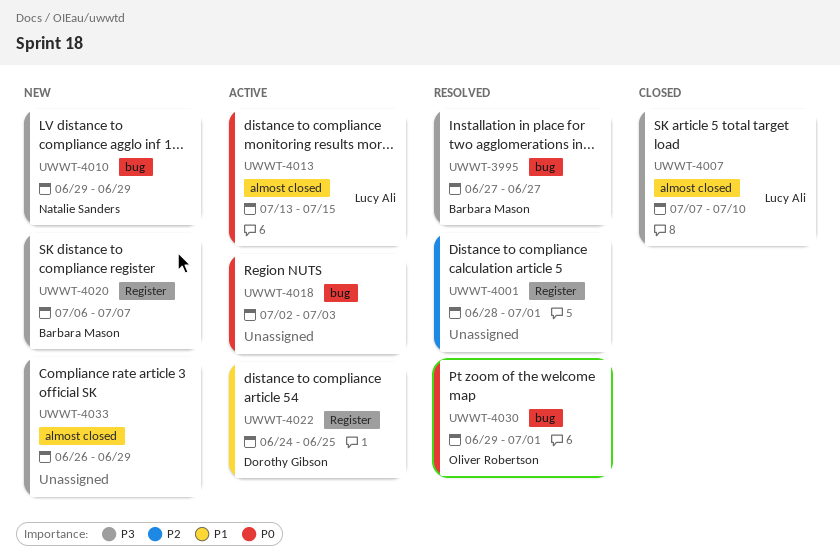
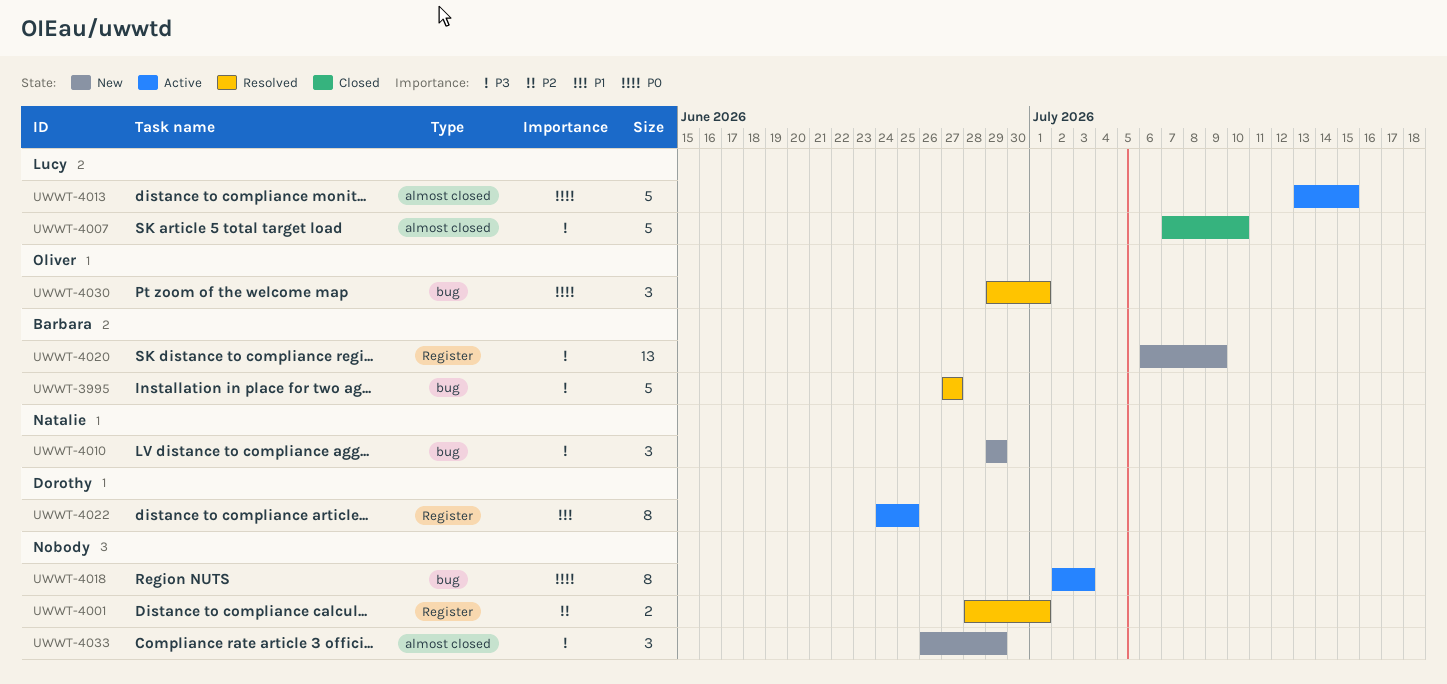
UWWT-4020, due: Jul 7 -> Jul 9

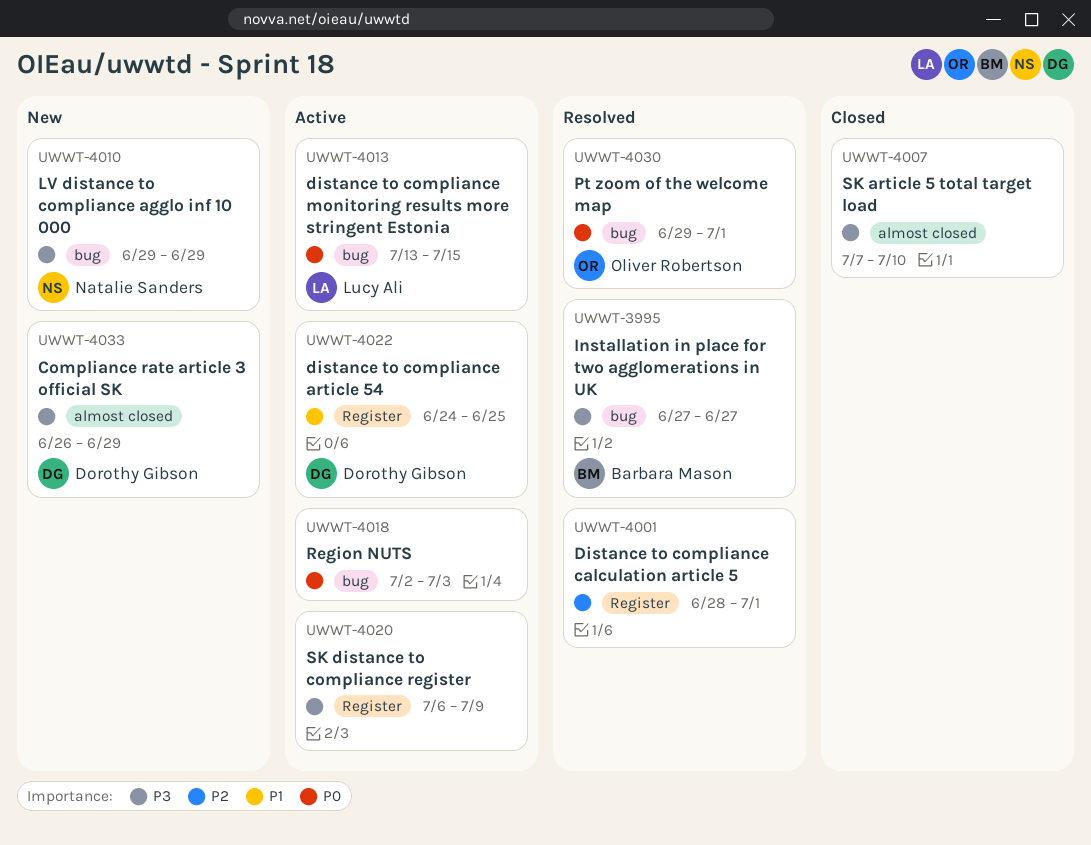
UWWT-4007, owner: Lucy Ali -> none
UWWT-4013, label: almost closed -> bug
UWWT-4020, status: New -> Active
UWWT-4020, owner: Barbara Mason -> none
UWWT-4033, owner: none -> Dorothy Gibson

